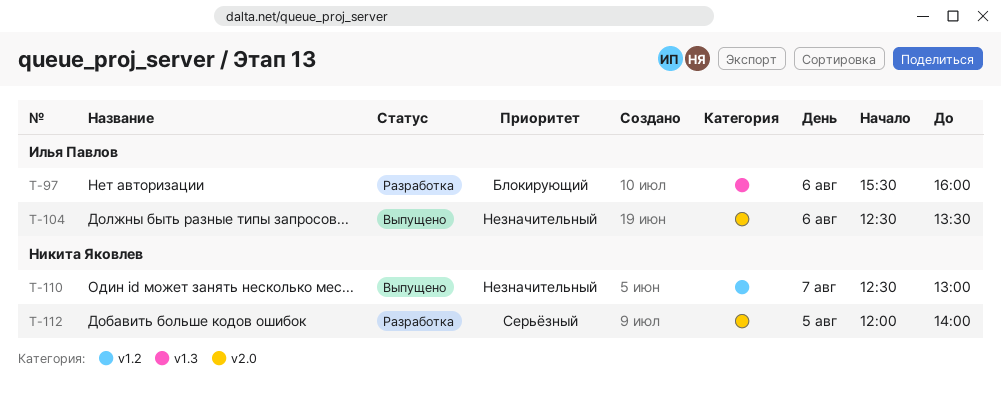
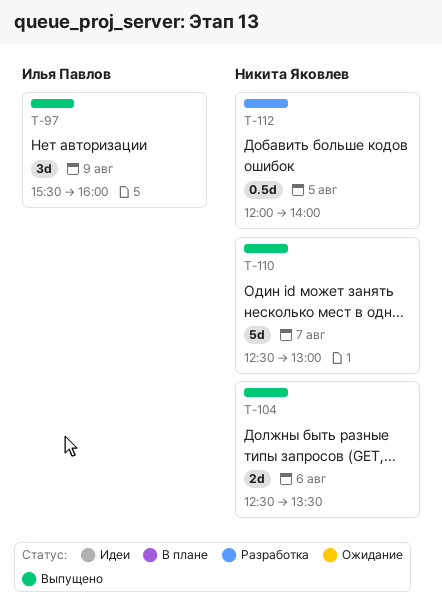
T-97, status: Разработка -> Выпущено
T-97, day: Aug 6 -> Aug 9
T-104, owner: Илья Павлов -> Никита Яковлев

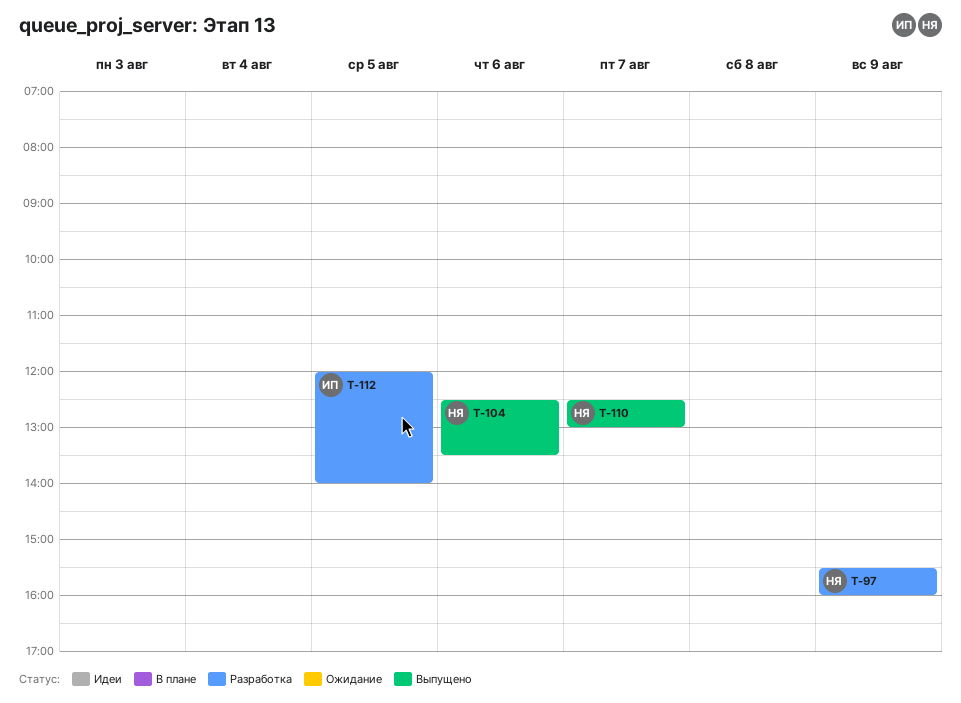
T-97, status: Выпущено -> Разработка
T-97, owner: Илья Павлов -> Никита Яковлев
T-112, owner: Никита Яковлев -> Илья Павлов

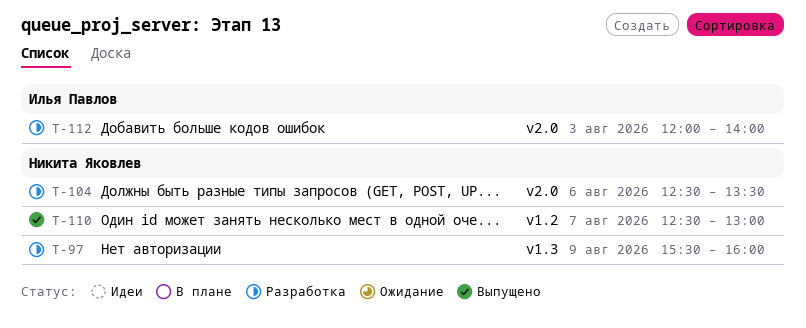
T-104, status: Выпущено -> Разработка
T-112, day: Aug 5 -> Aug 3

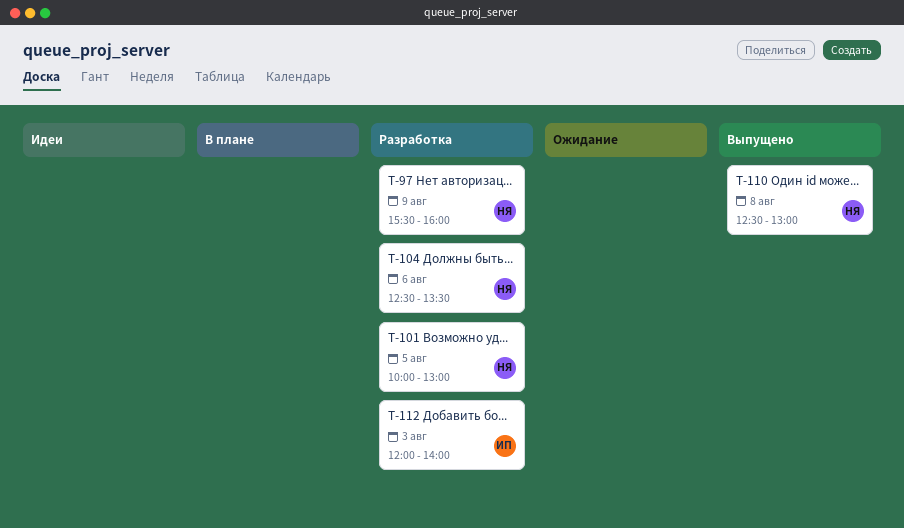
T-101: none -> present
T-110, day: Aug 7 -> Aug 8

